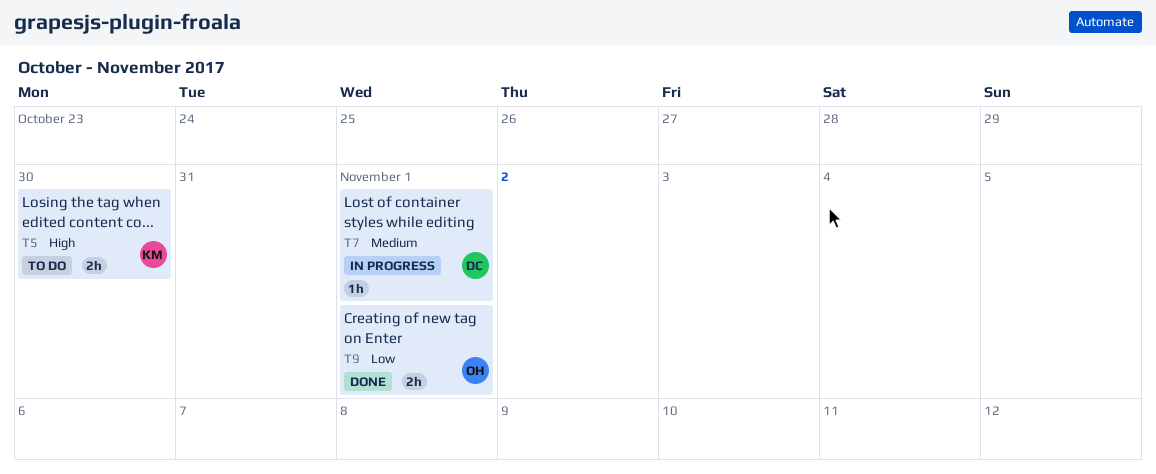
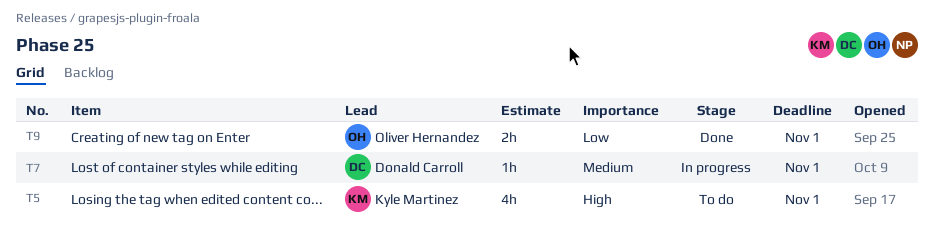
T5, estimate: 2h -> 4h
T5, due: Oct 30 -> Nov 1

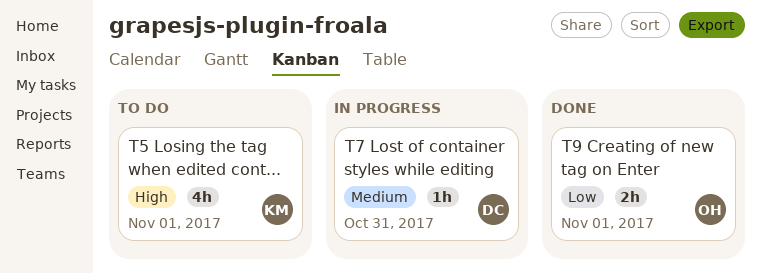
T7, due: Nov 1 -> Oct 31

